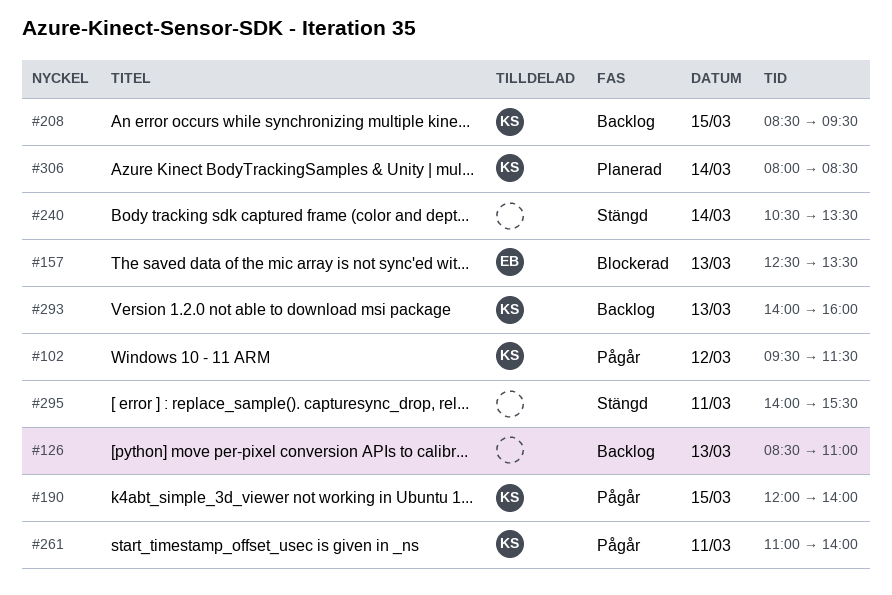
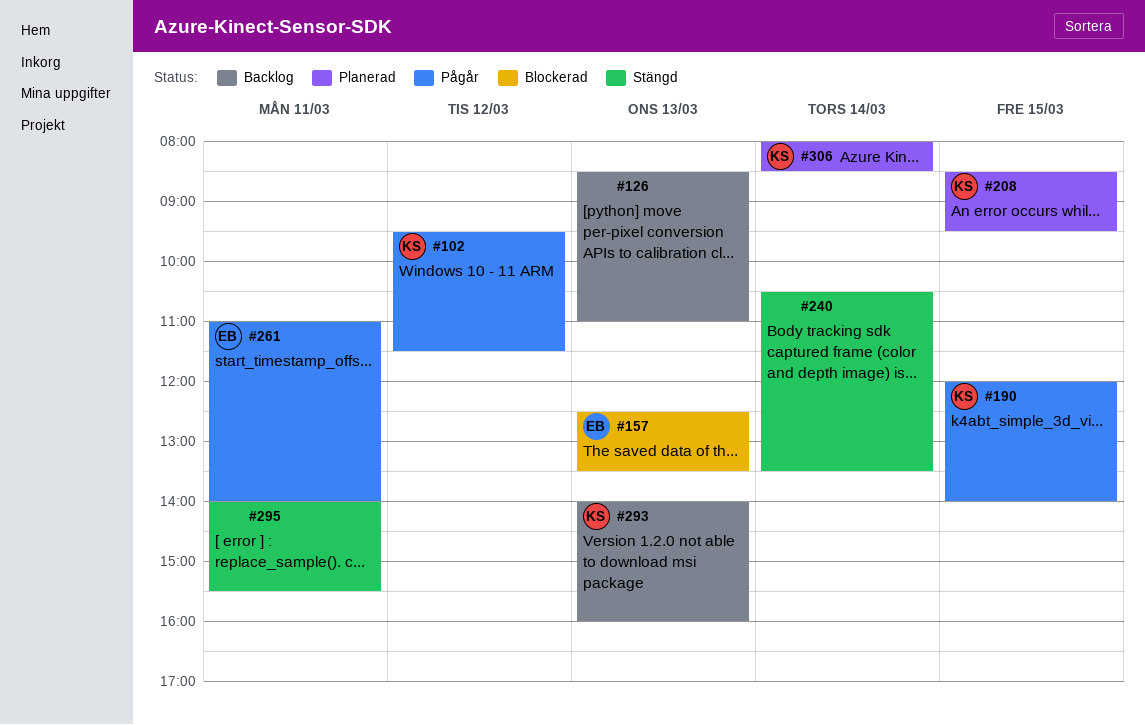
#208, status: Backlog -> Planerad
#261, owner: KS -> EB

